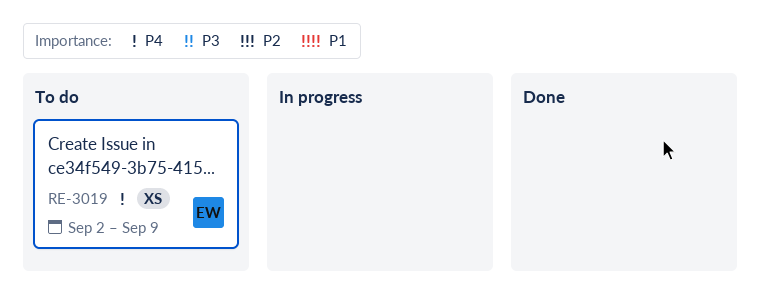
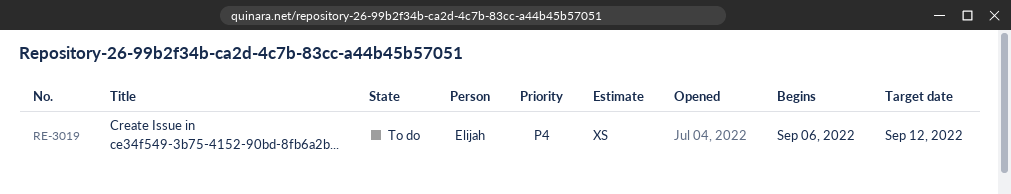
RE-3019, start: Sep 2 -> Sep 6
RE-3019, due: Sep 9 -> Sep 12

